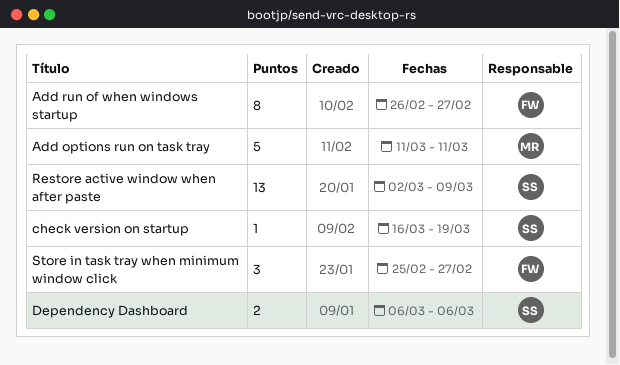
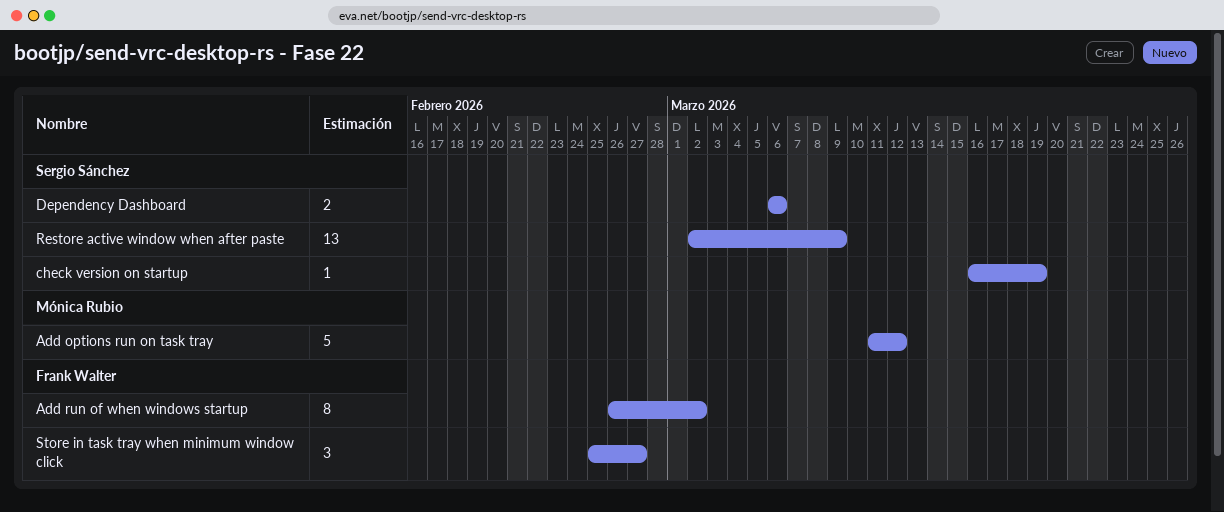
Add options run on task tray, due: Mar 11 -> Mar 12
Add run of when windows startup, due: Feb 27 -> Mar 2

